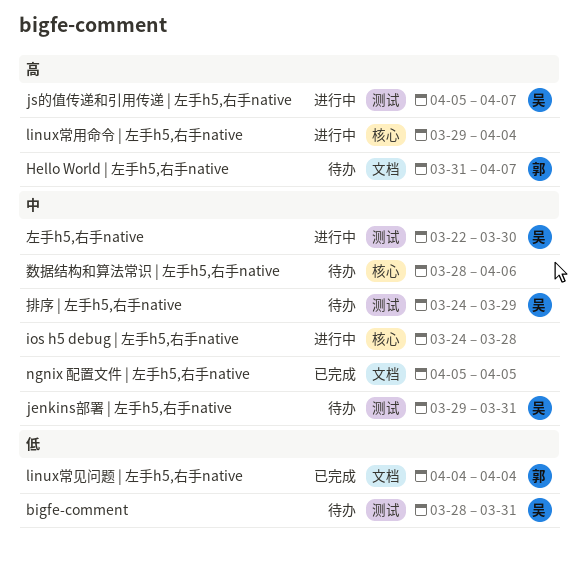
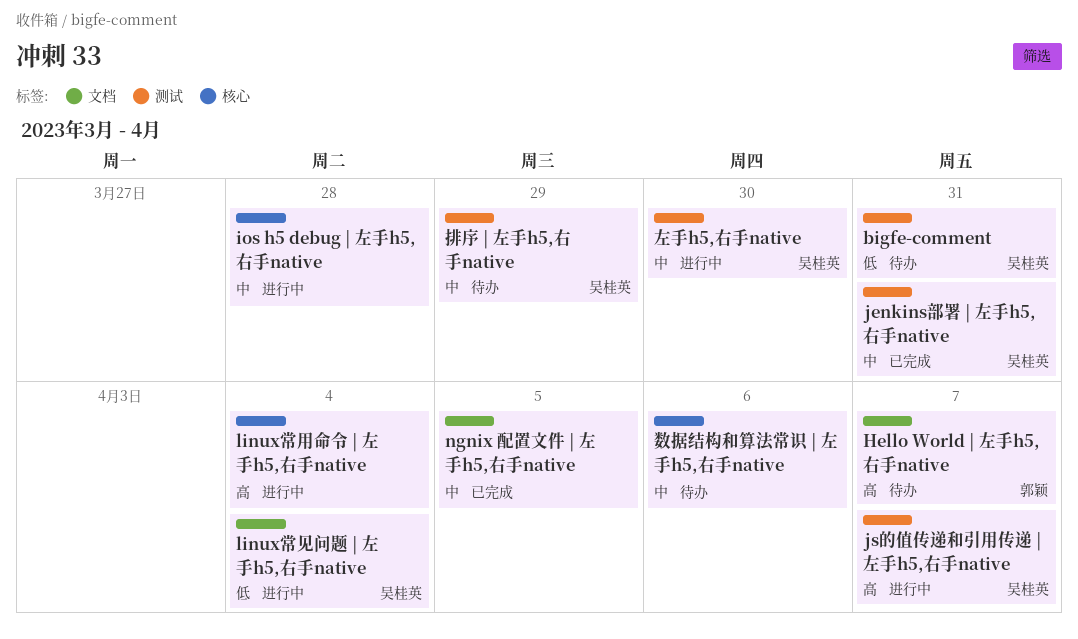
jenkins部署 | 左手h5,右手native, status: 待办 -> 已完成
linux常见问题 | 左手h5,右手native, status: 已完成 -> 进行中
linux常见问题 | 左手h5,右手native, owner: 郭颖 -> 吴桂英

